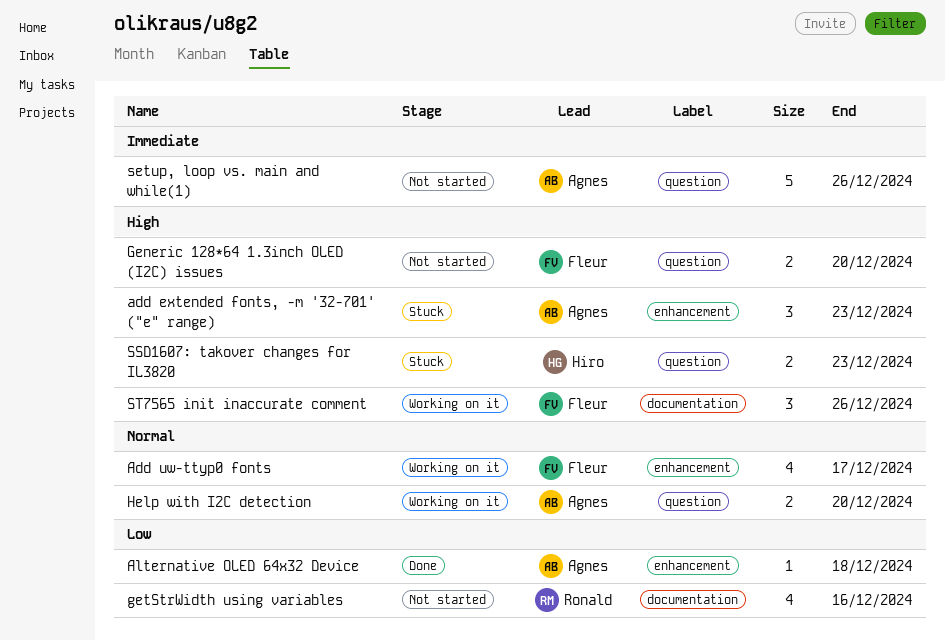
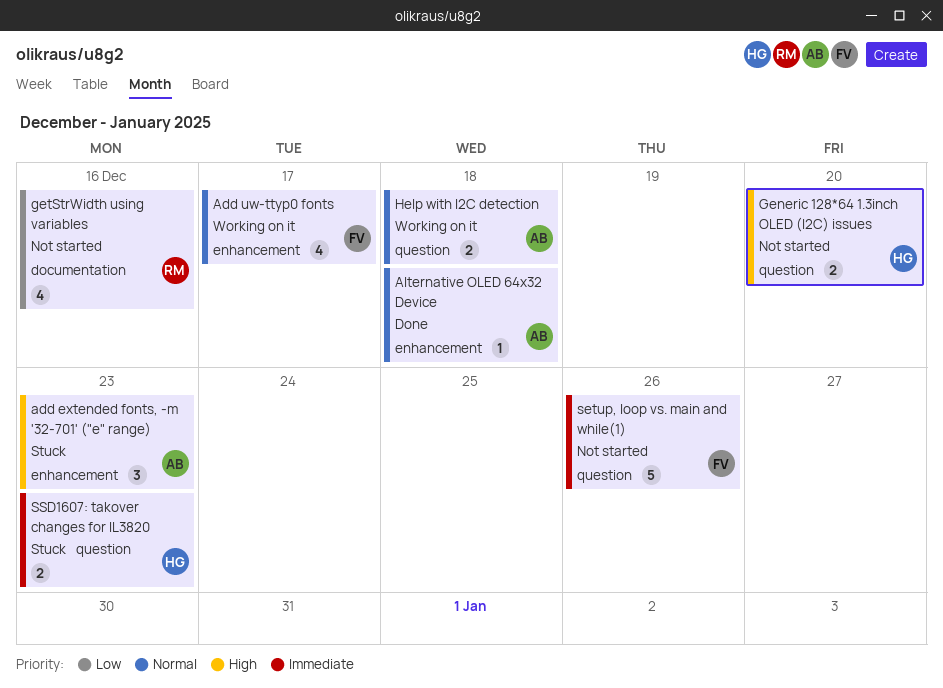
Alternative OLED 64x32 Device, priority: Low -> Normal
Generic 128*64 1.3inch OLED (I2C) issues, owner: Fleur -> Hiro
Help with I2C detection, due: Dec 20 -> Dec 18
setup, loop vs. main and while(1), owner: Agnes -> Fleur
SSD1607: takover changes for IL3820, priority: High -> Immediate
ST7565 init inaccurate comment: present -> none

